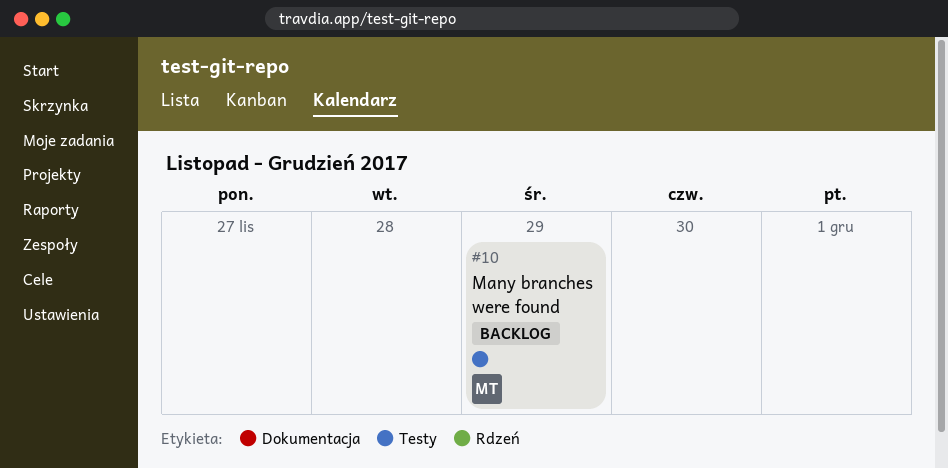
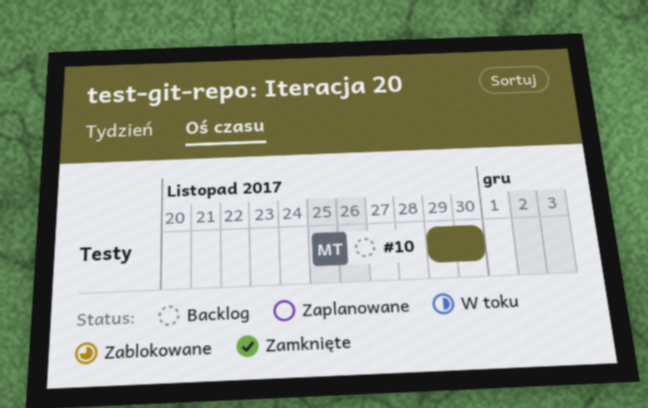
#10, due: Nov 29 -> Nov 30

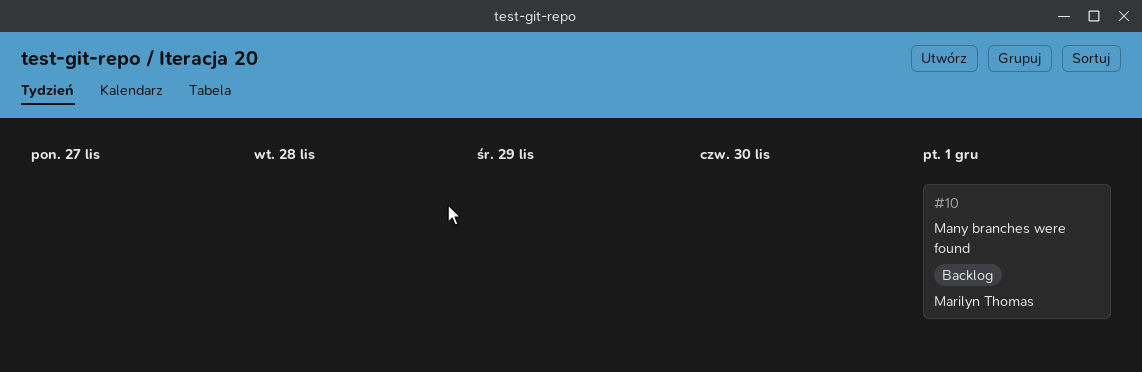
#10, due: Nov 30 -> Dec 1

